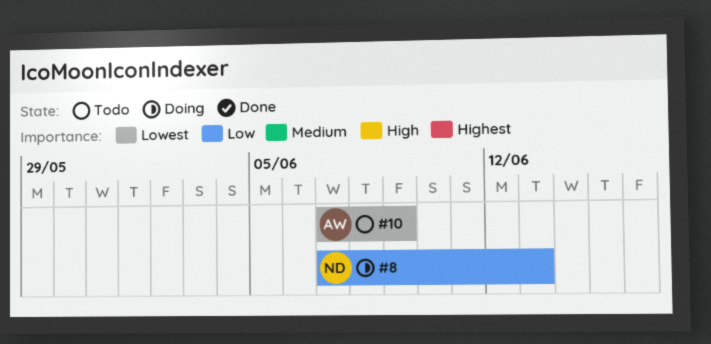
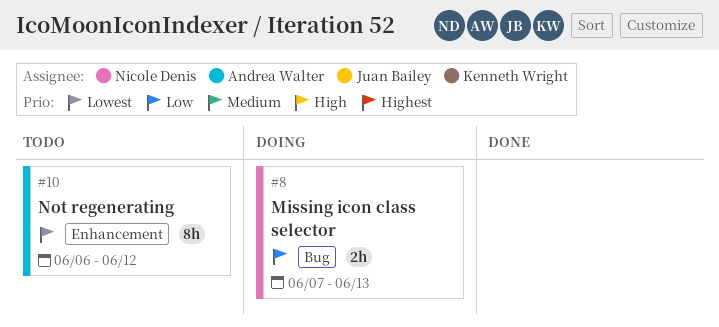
#10, start: Jun 7 -> Jun 6
#10, due: Jun 9 -> Jun 12

